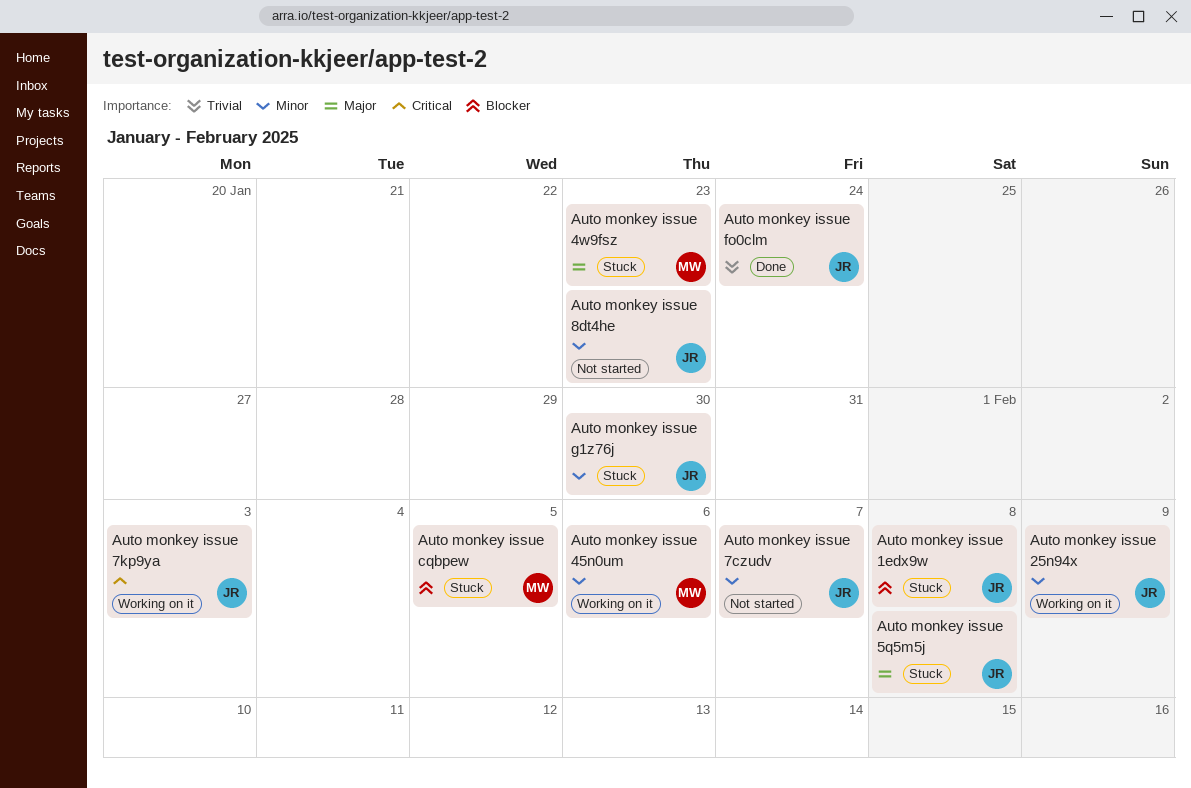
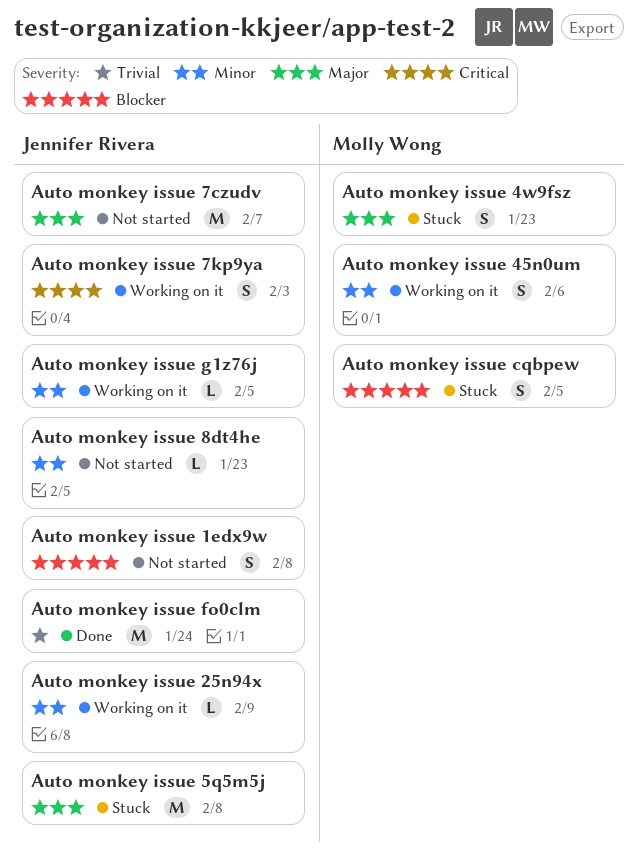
Auto monkey issue 1edx9w, status: Stuck -> Not started
Auto monkey issue 7czudv, priority: Minor -> Major
Auto monkey issue g1z76j, status: Stuck -> Working on it
Auto monkey issue g1z76j, due: Jan 30 -> Feb 5

